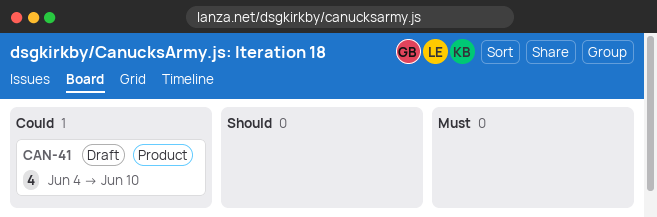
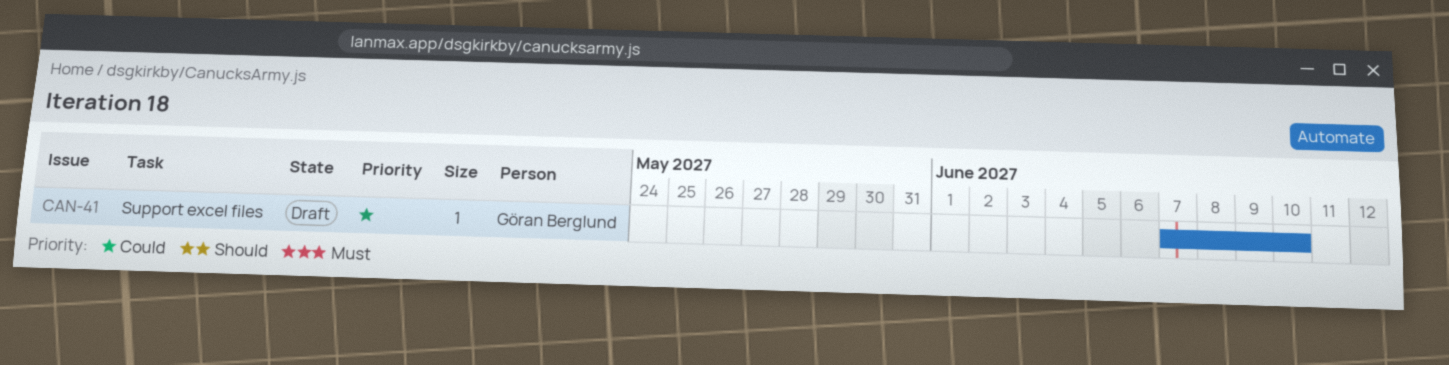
CAN-41, estimate: 4 -> 1
CAN-41, start: Jun 4 -> Jun 7

